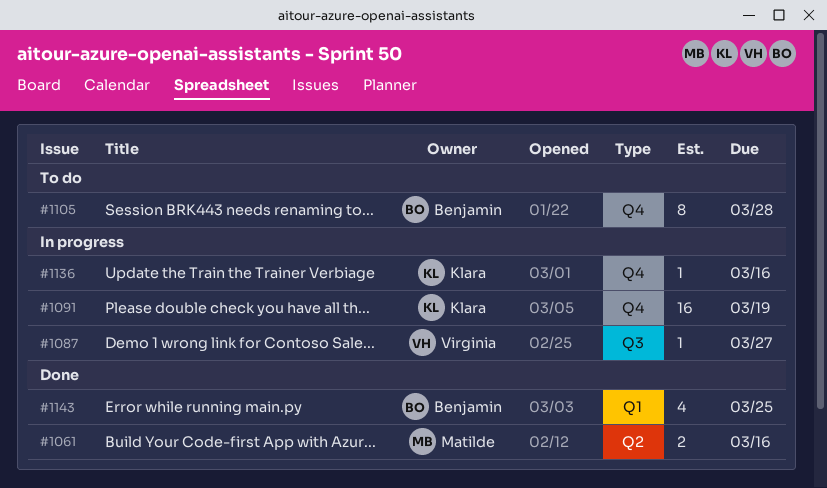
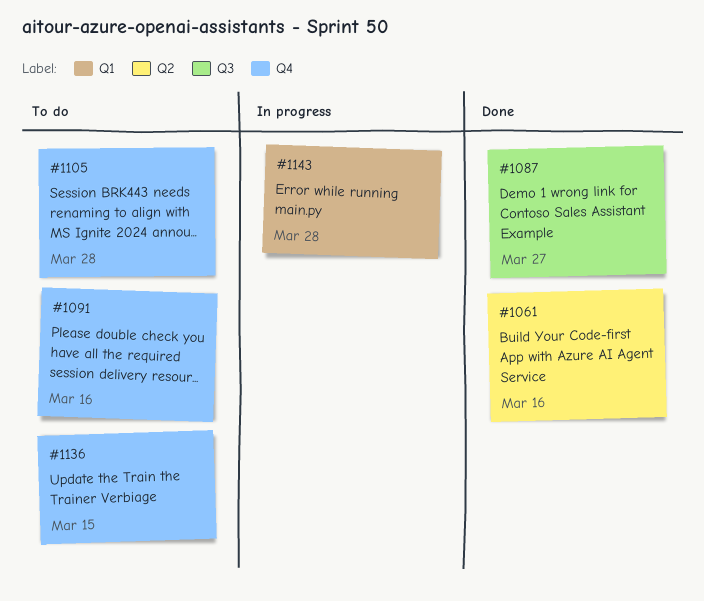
#1087, status: In progress -> Done
#1091, status: In progress -> To do
#1091, due: Mar 19 -> Mar 16
#1136, status: In progress -> To do
#1136, due: Mar 16 -> Mar 15
#1143, status: Done -> In progress
#1143, due: Mar 25 -> Mar 28

